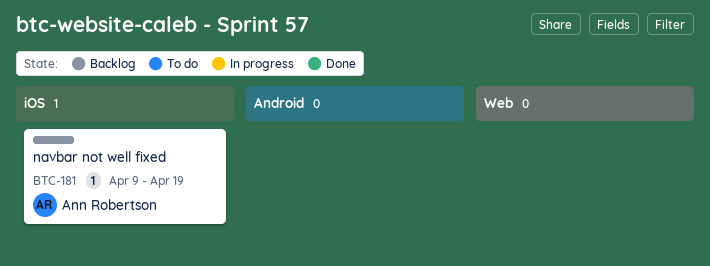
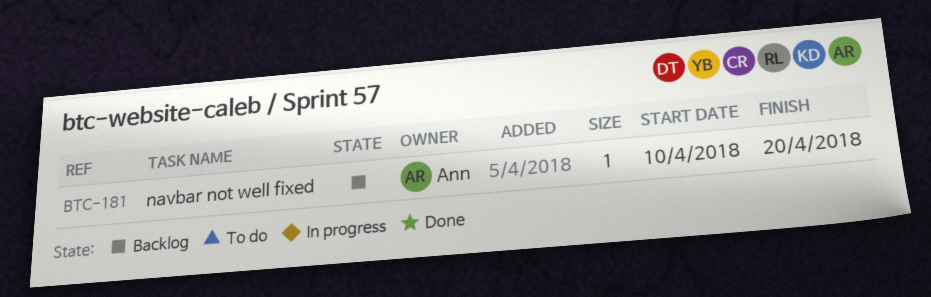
BTC-181, start: Apr 9 -> Apr 10
BTC-181, due: Apr 19 -> Apr 20

